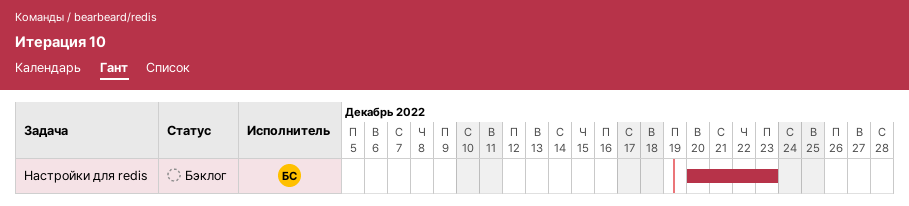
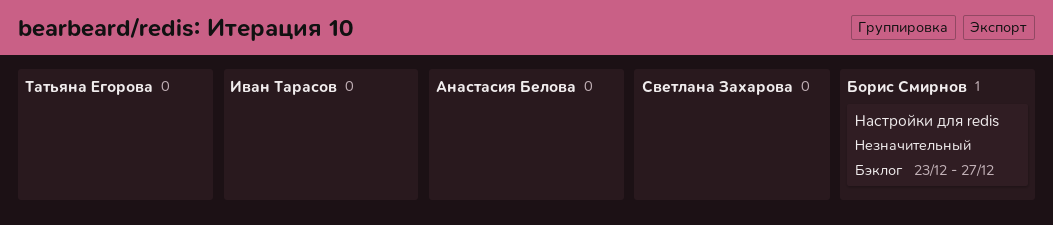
Настройки для redis, start: Dec 20 -> Dec 23
Настройки для redis, due: Dec 23 -> Dec 27

